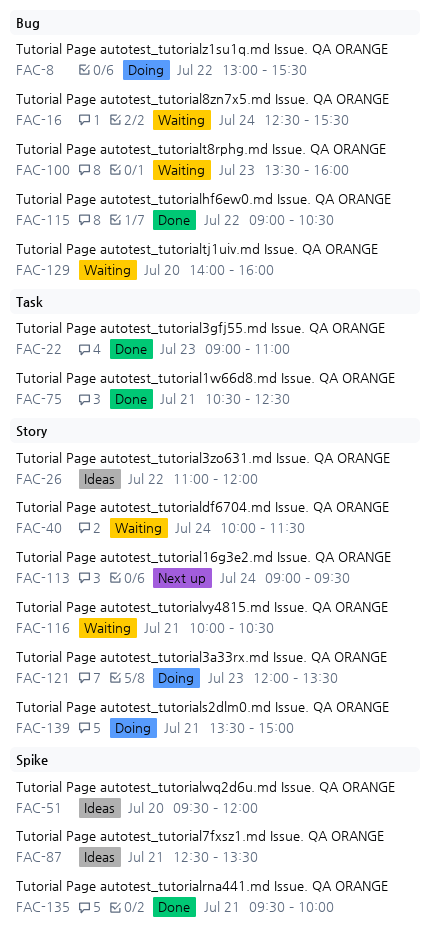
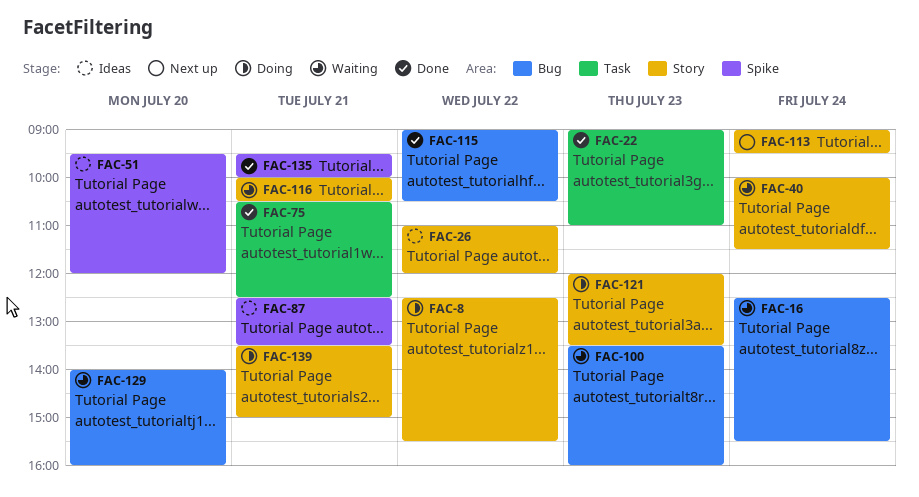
FAC-8, label: Bug -> Story
FAC-8, begins: 13:00 -> 12:30

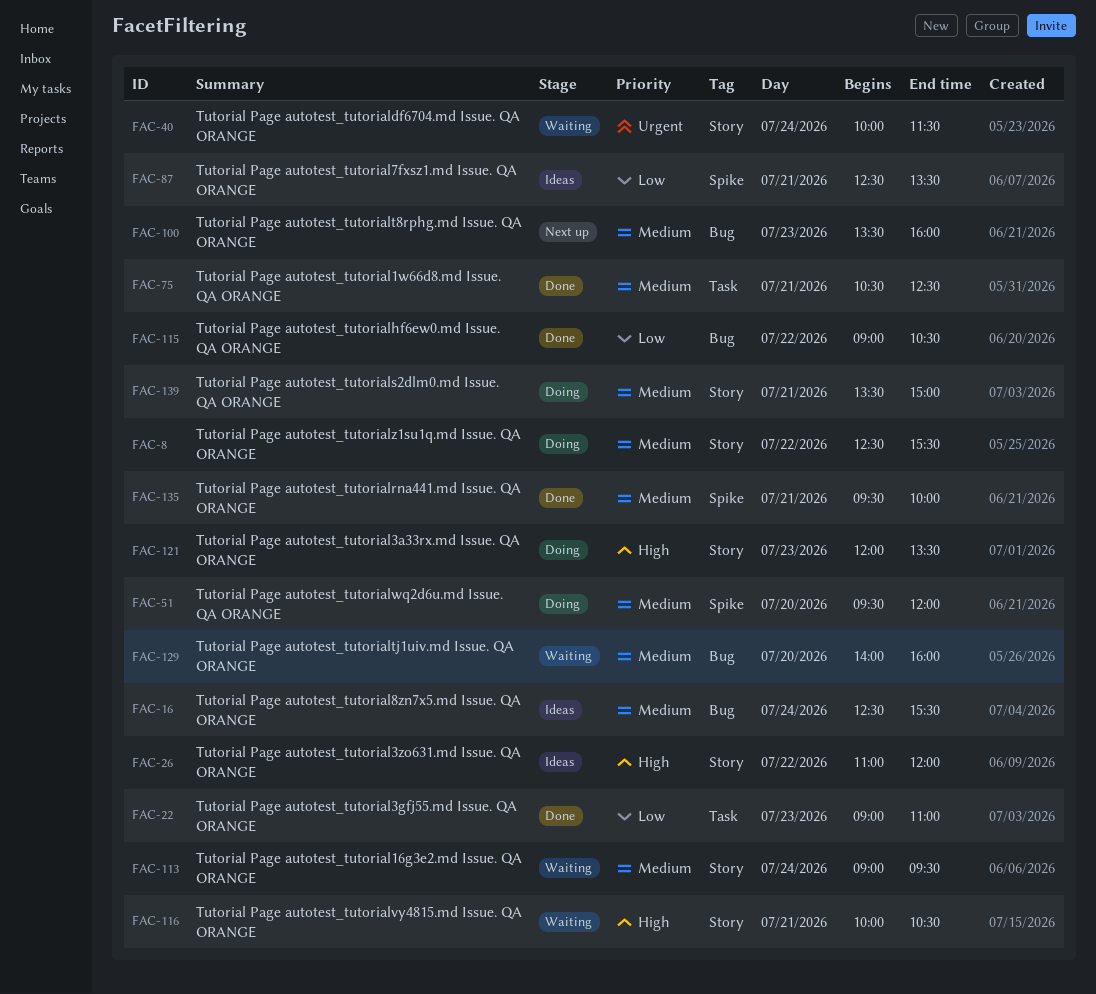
FAC-16, status: Waiting -> Ideas
FAC-51, status: Ideas -> Doing
FAC-100, status: Waiting -> Next up
FAC-113, status: Next up -> Waiting

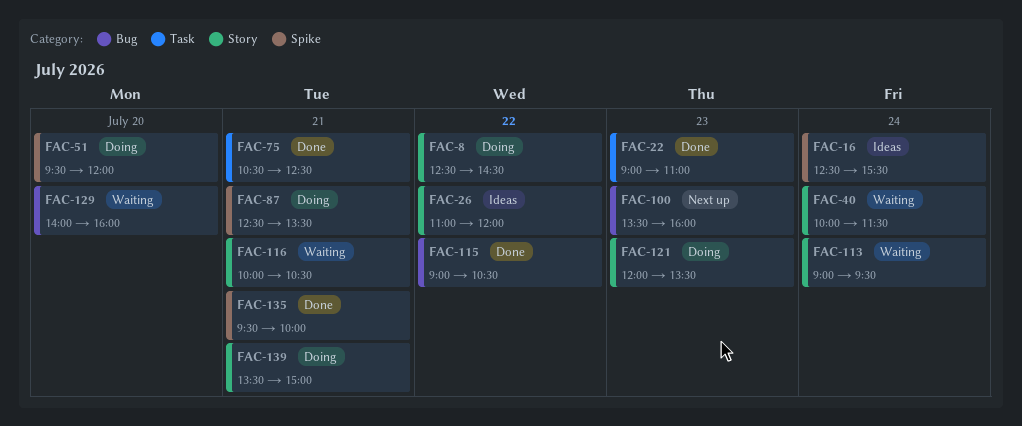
FAC-8, ends: 15:30 -> 14:30
FAC-16, label: Bug -> Spike
FAC-87, status: Ideas -> Doing

